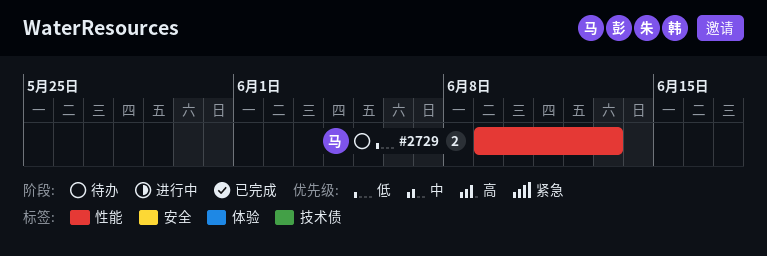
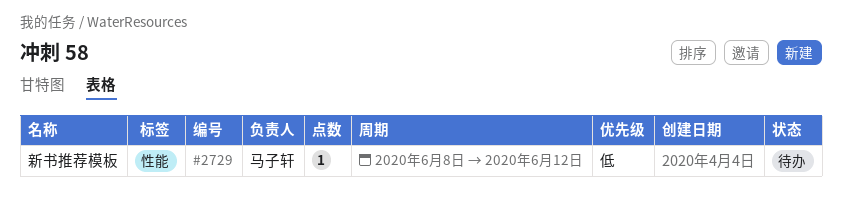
#2729, estimate: 2 -> 1
#2729, start: Jun 9 -> Jun 8
#2729, due: Jun 13 -> Jun 12

